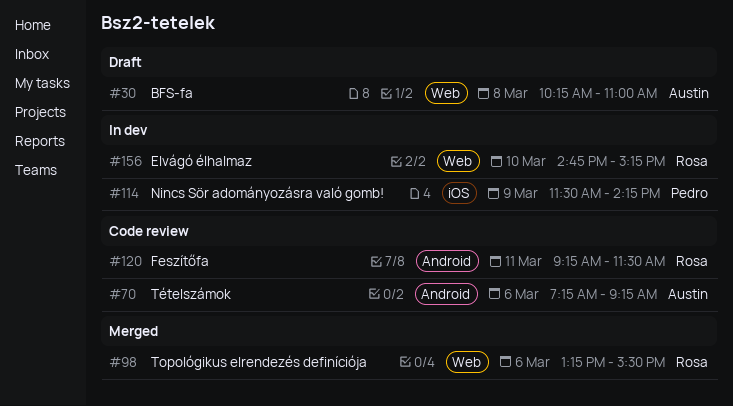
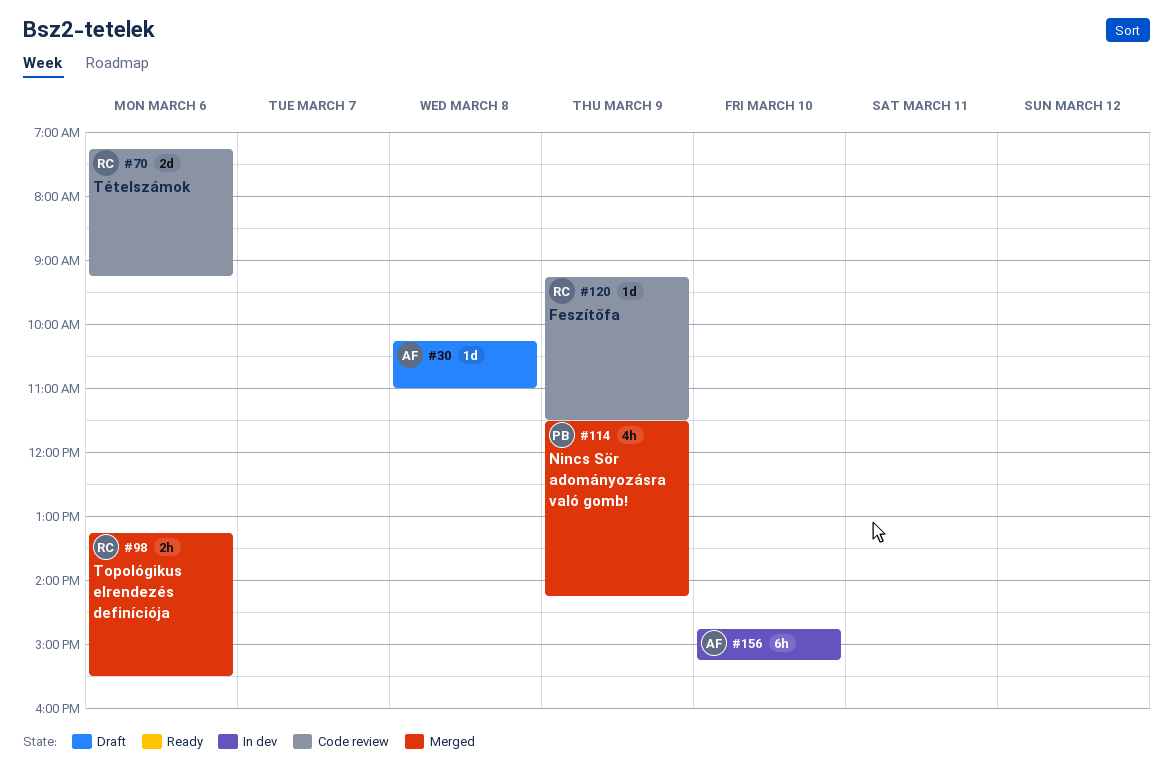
#70, owner: Austin -> Rosa
#114, status: In dev -> Merged
#120, day: Mar 11 -> Mar 9
#156, owner: Rosa -> Austin

